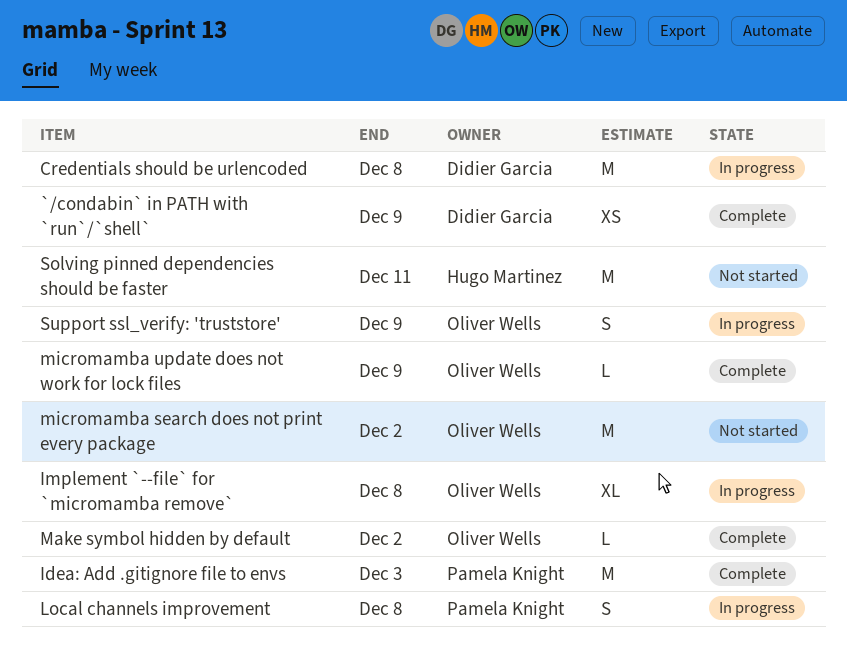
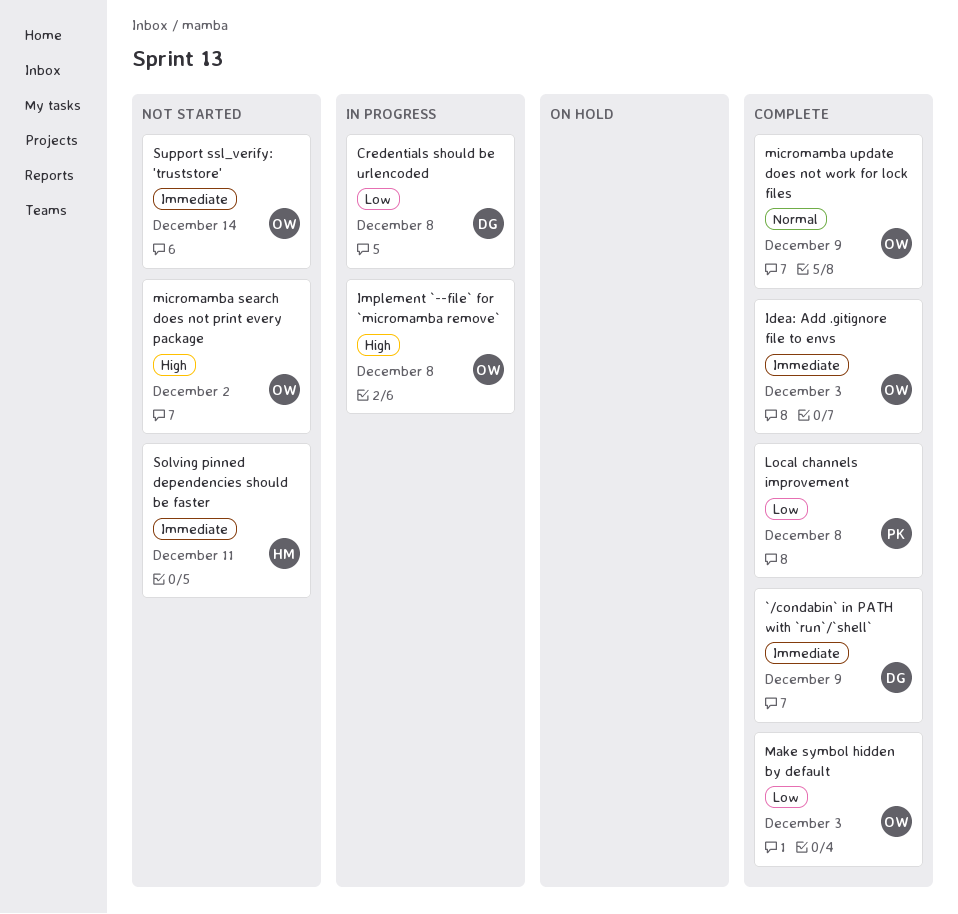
Idea: Add .gitignore file to envs, owner: Pamela Knight -> Oliver Wells
Local channels improvement, status: In progress -> Complete
Make symbol hidden by default, due: Dec 2 -> Dec 3
Support ssl_verify: 'truststore', status: In progress -> Not started
Support ssl_verify: 'truststore', due: Dec 9 -> Dec 14

